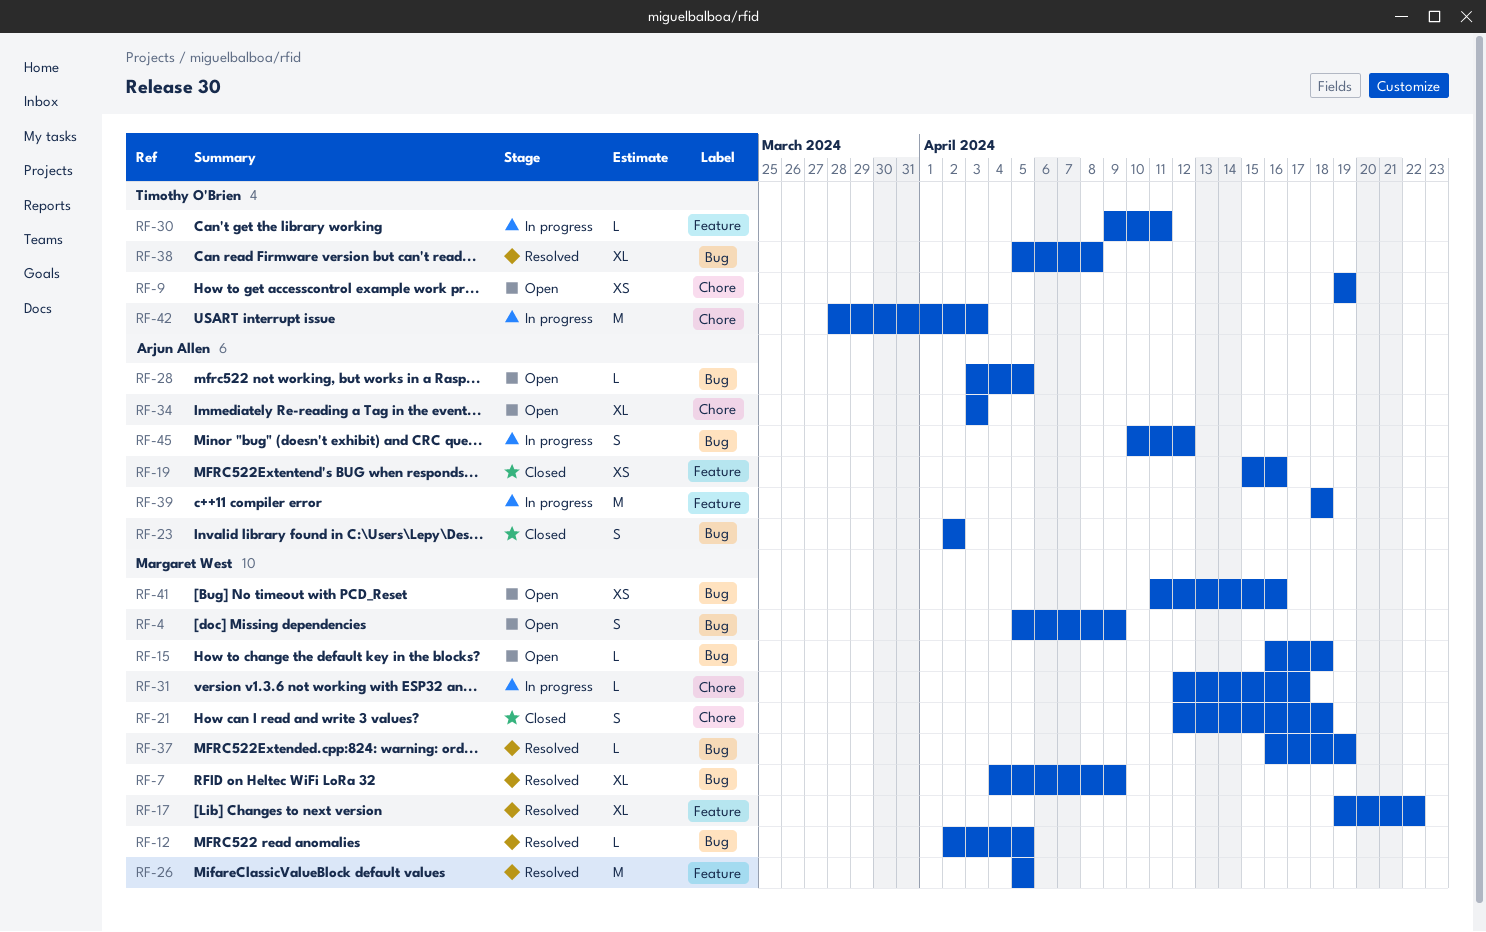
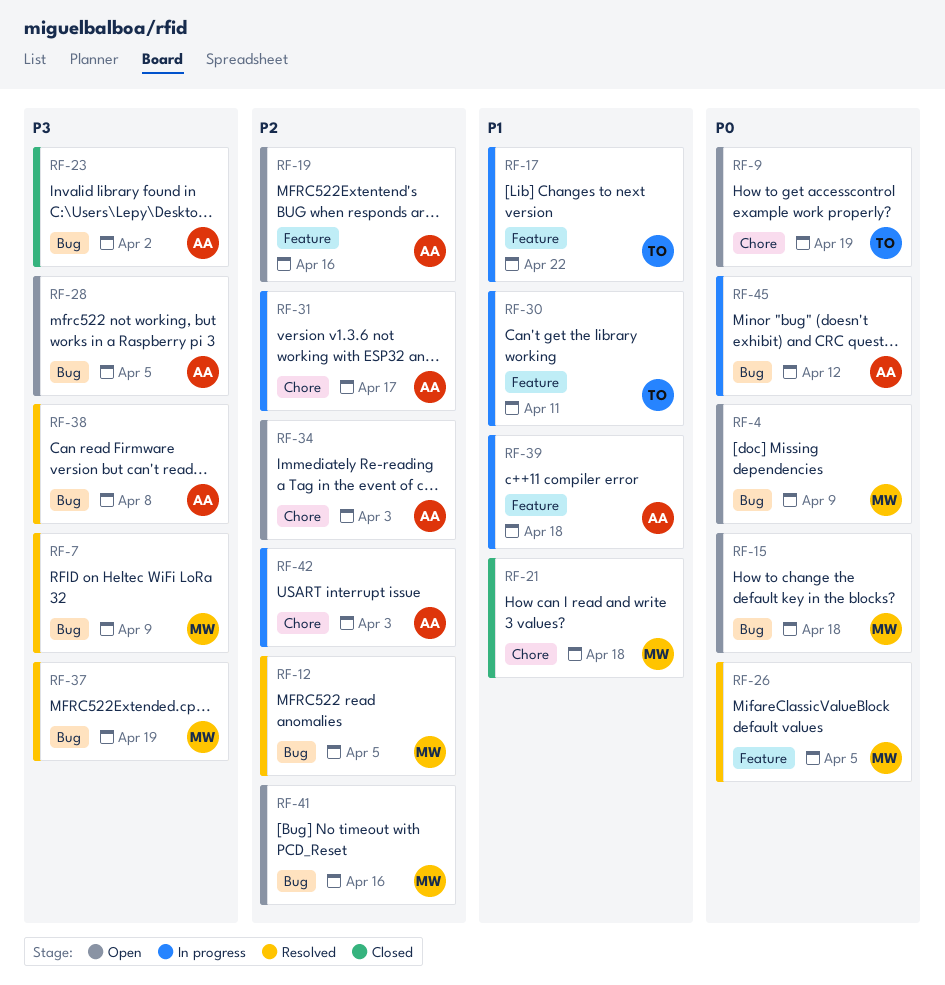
RF-17, status: Resolved -> In progress
RF-17, owner: Margaret West -> Timothy O'Brien
RF-19, status: Closed -> Open
RF-31, owner: Margaret West -> Arjun Allen
RF-38, owner: Timothy O'Brien -> Arjun Allen
RF-42, owner: Timothy O'Brien -> Arjun Allen

